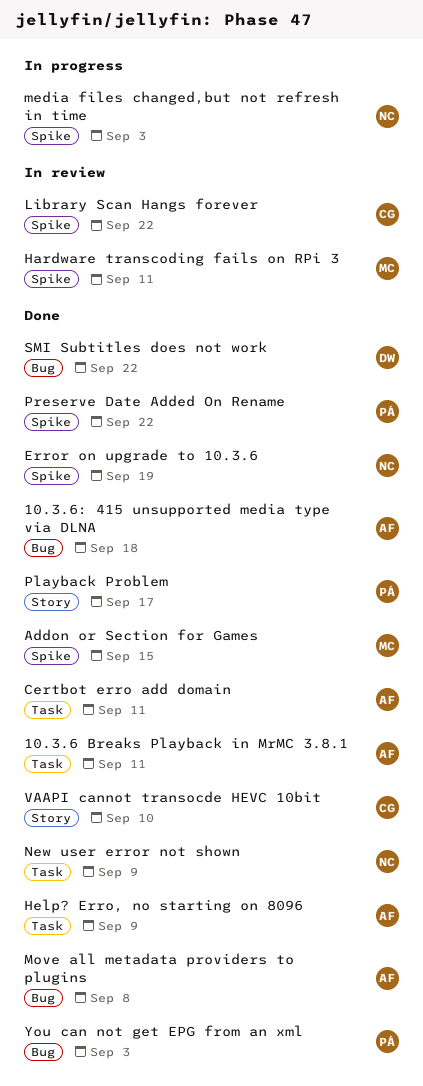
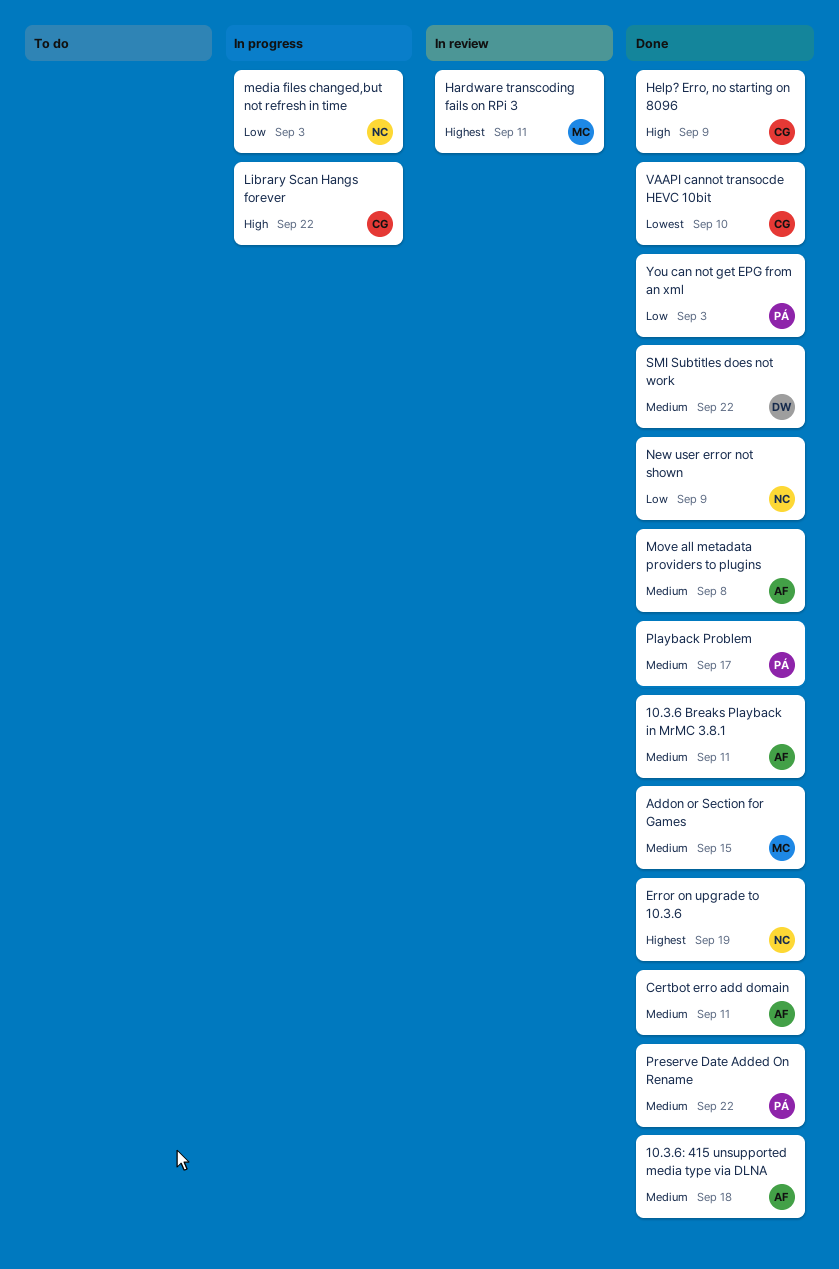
Help? Erro, no starting on 8096, owner: AF -> CG
Library Scan Hangs forever, status: In review -> In progress

